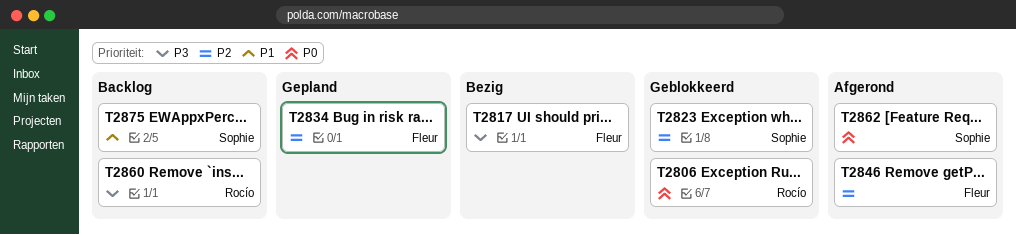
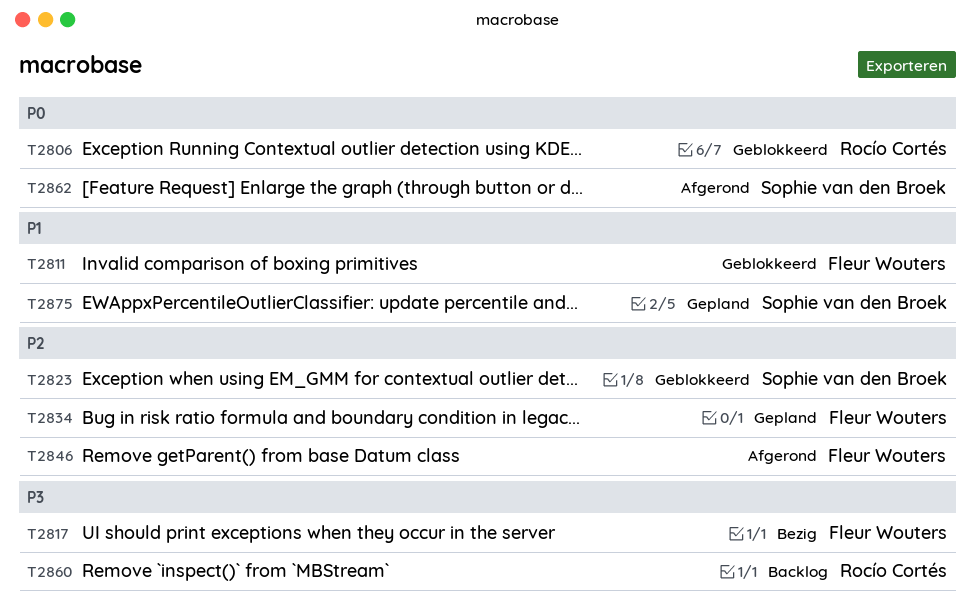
T2811: none -> present
T2875, status: Backlog -> Gepland

